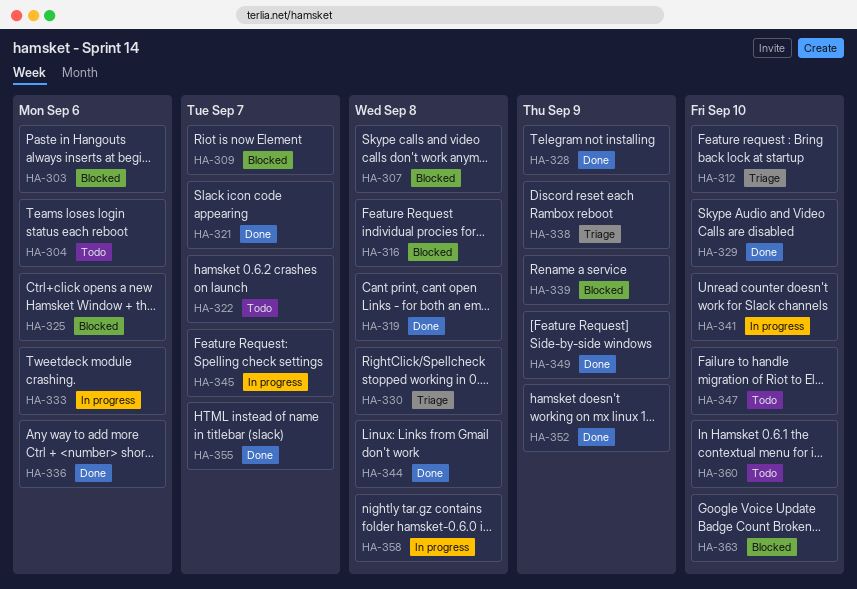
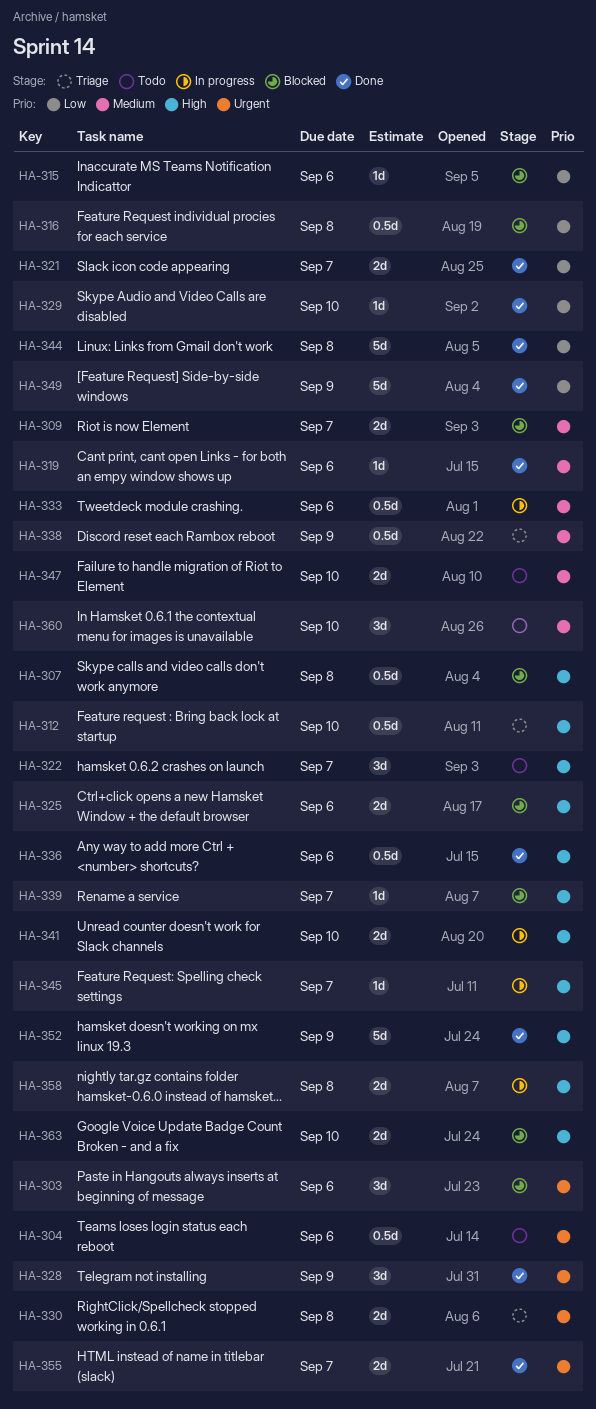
HA-315: none -> present
HA-319, due: Sep 8 -> Sep 6
HA-339, due: Sep 9 -> Sep 7

